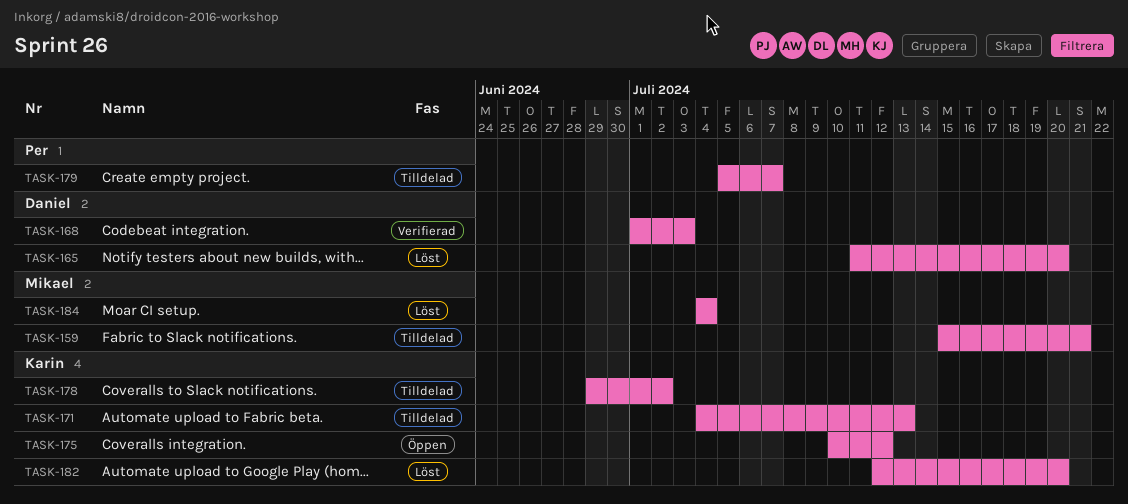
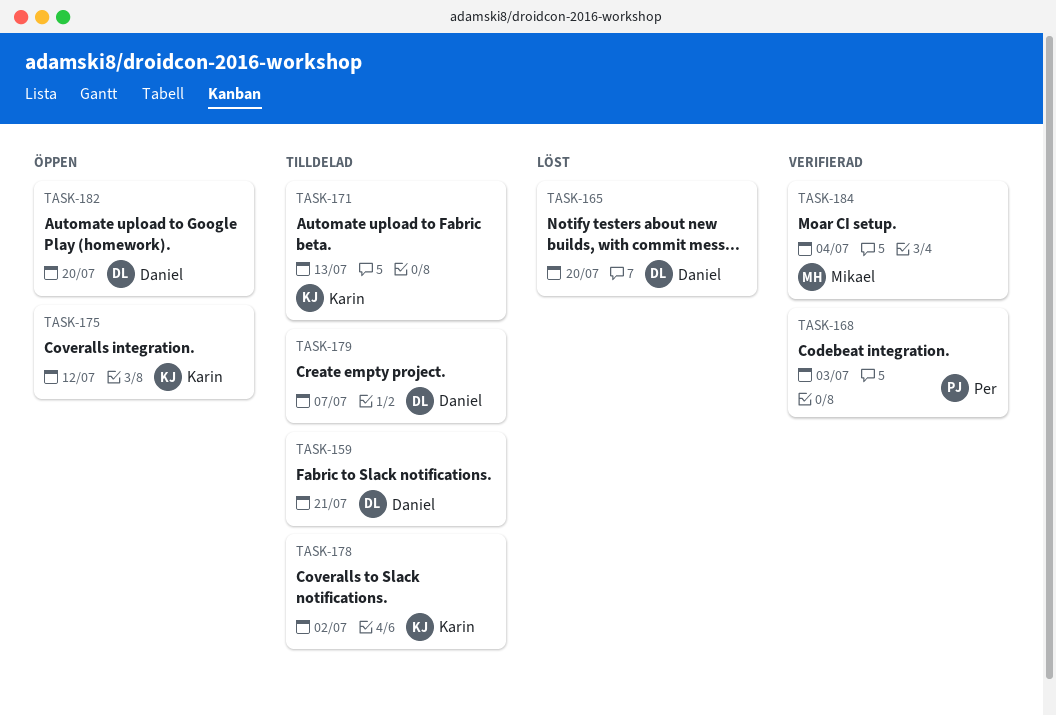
TASK-159, owner: Mikael -> Daniel
TASK-168, owner: Daniel -> Per
TASK-179, owner: Per -> Daniel
TASK-182, status: Löst -> Öppen
TASK-182, owner: Karin -> Daniel
TASK-184, status: Löst -> Verifierad

